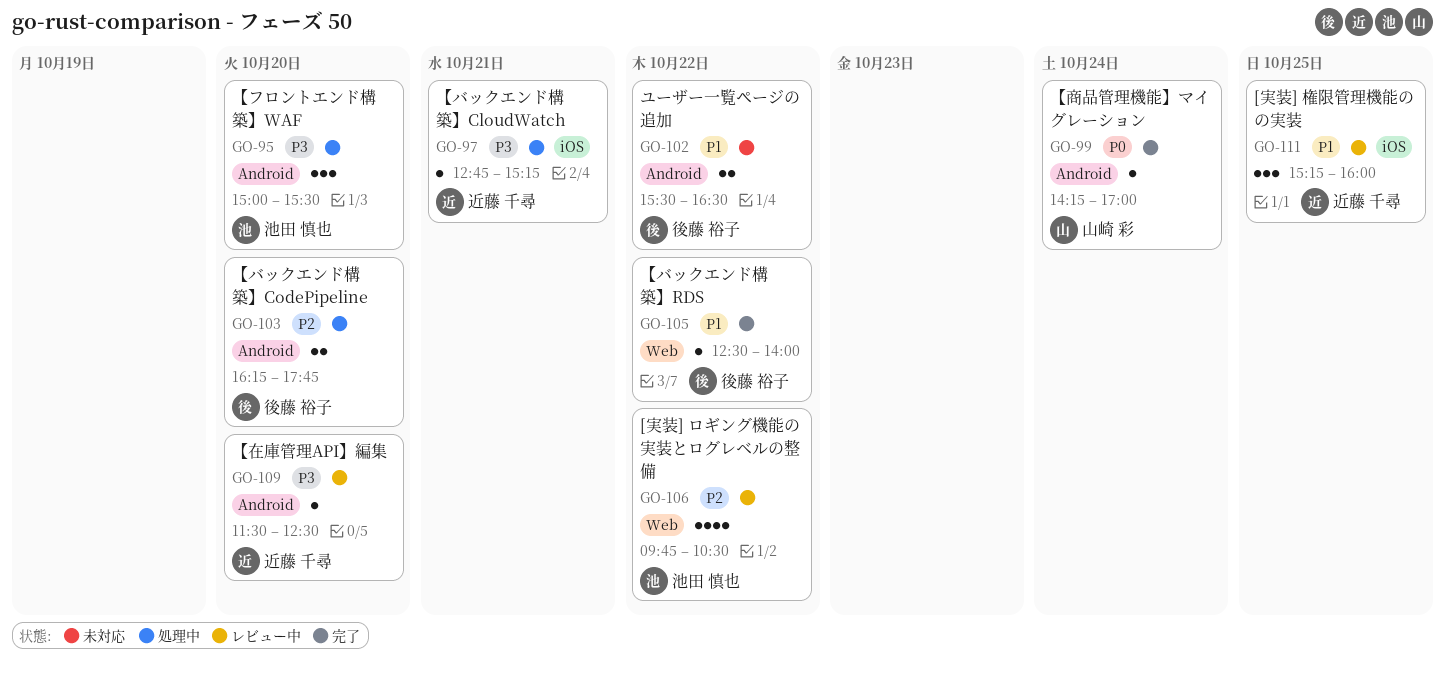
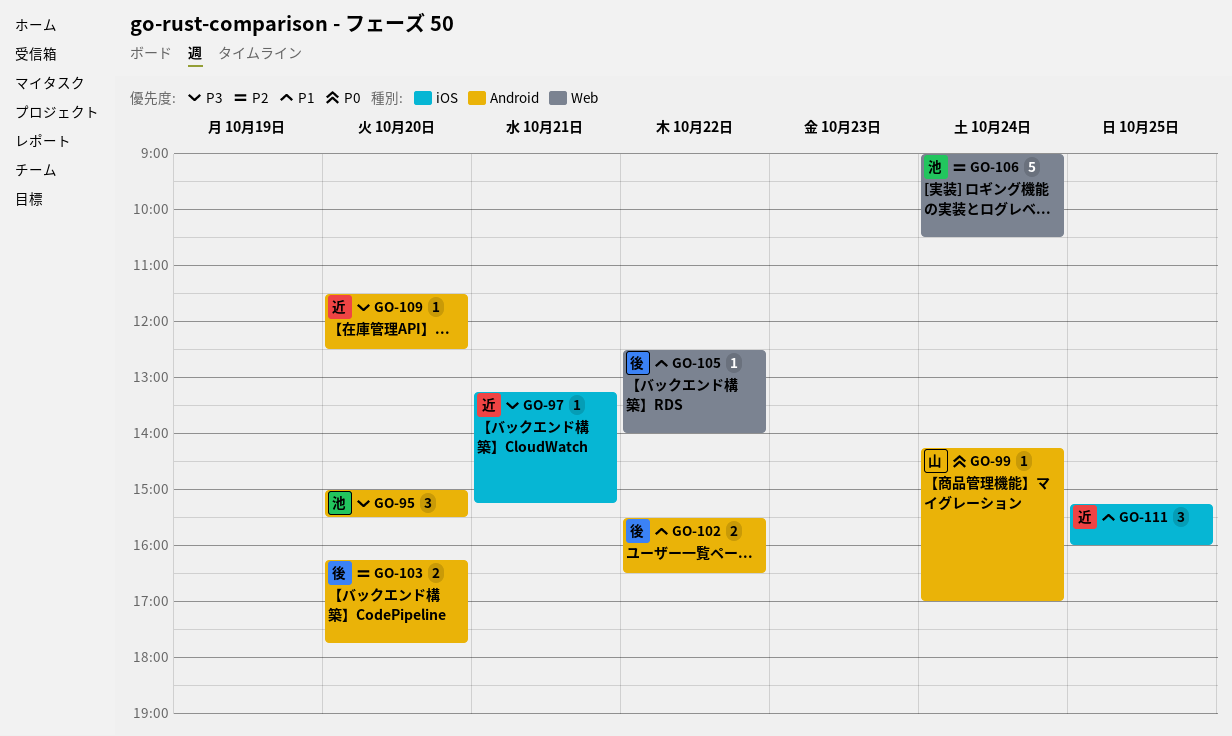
GO-97, begins: 12:45 -> 13:15
GO-106, estimate: 4 -> 5
GO-106, day: Oct 22 -> Oct 24
GO-106, begins: 09:45 -> 09:00

